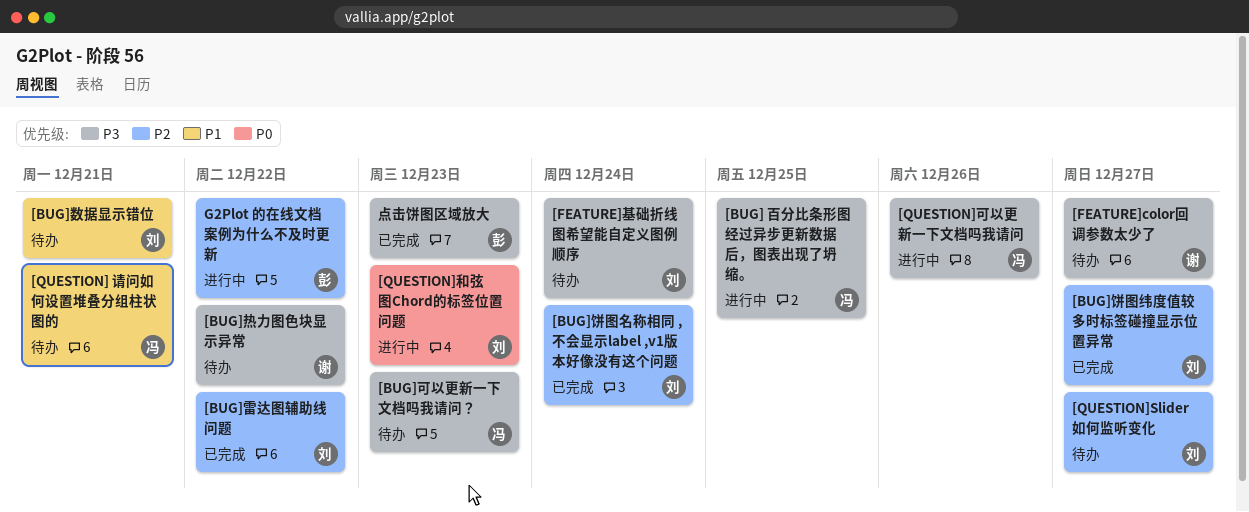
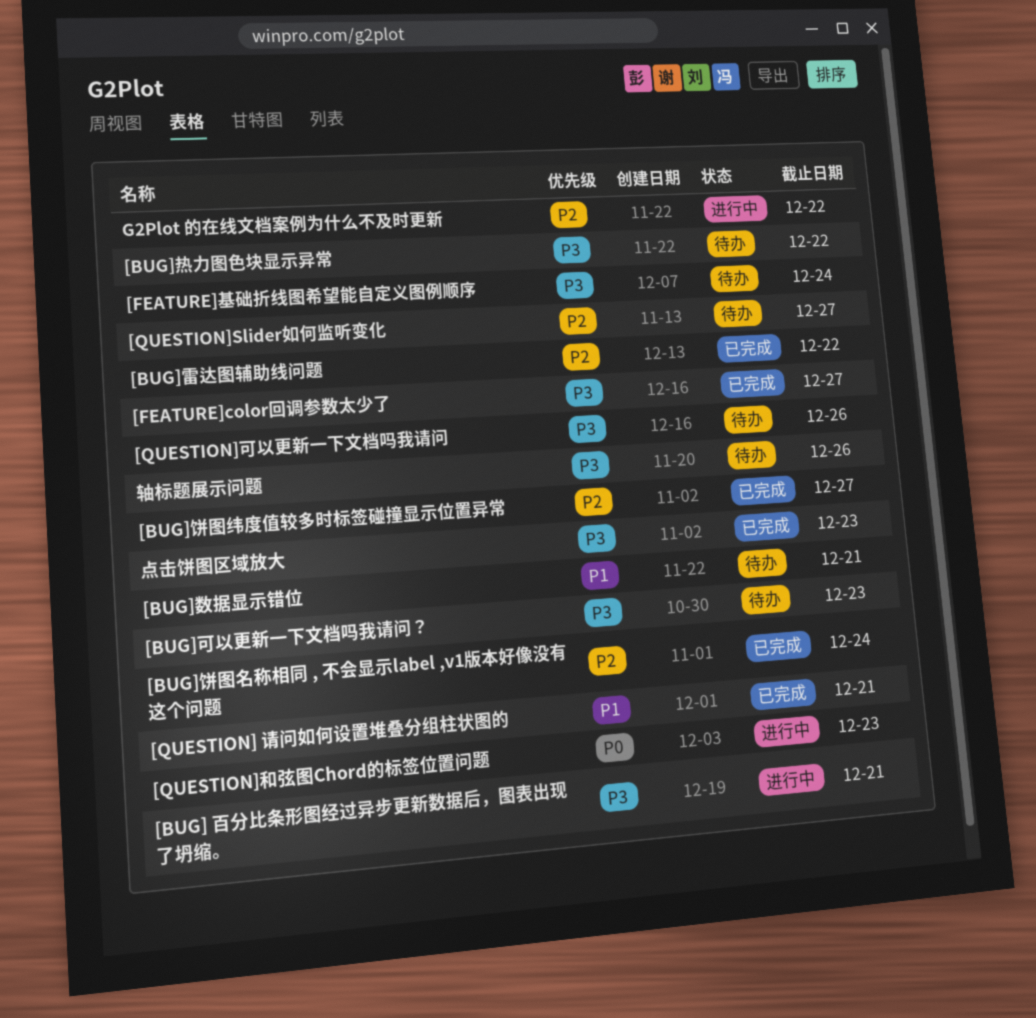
[BUG] 百分比条形图经过异步更新数据后，图表出现了坍缩。, due: Dec 25 -> Dec 21
[FEATURE]color回调参数太少了, status: 待办 -> 已完成
[QUESTION] 请问如何设置堆叠分组柱状图的, status: 待办 -> 已完成
[QUESTION]可以更新一下文档吗我请问, status: 进行中 -> 待办
轴标题展示问题: none -> present

